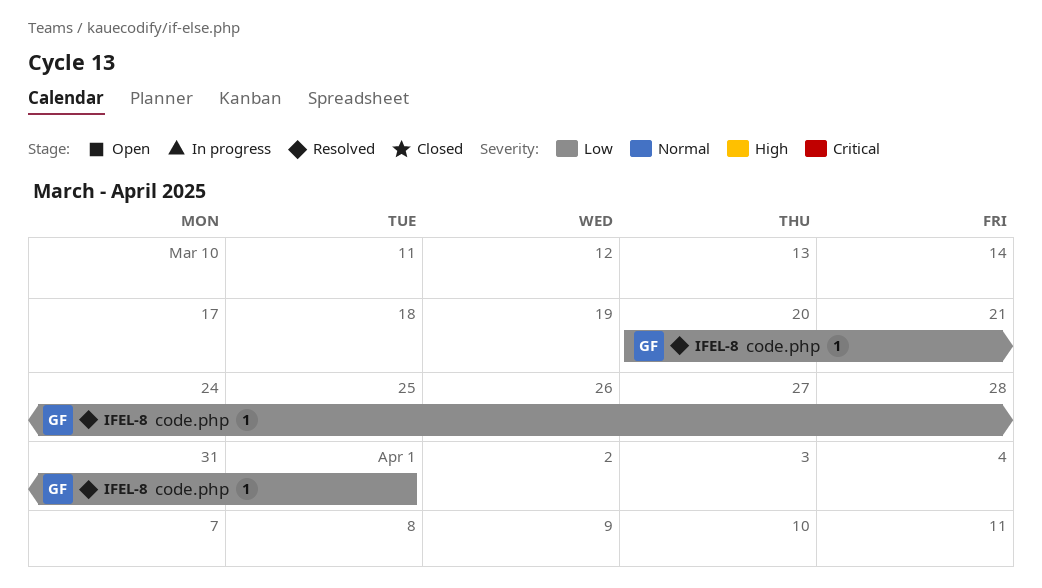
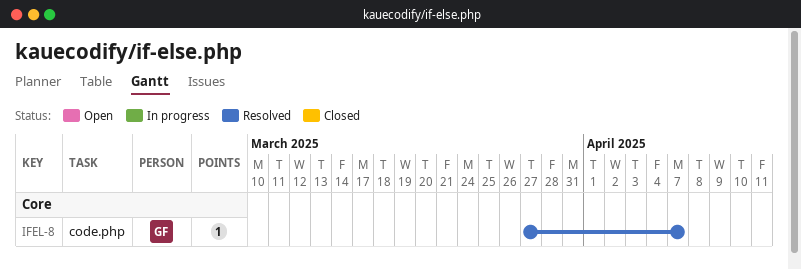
IFEL-8, start: Mar 20 -> Mar 27
IFEL-8, due: Apr 1 -> Apr 7

